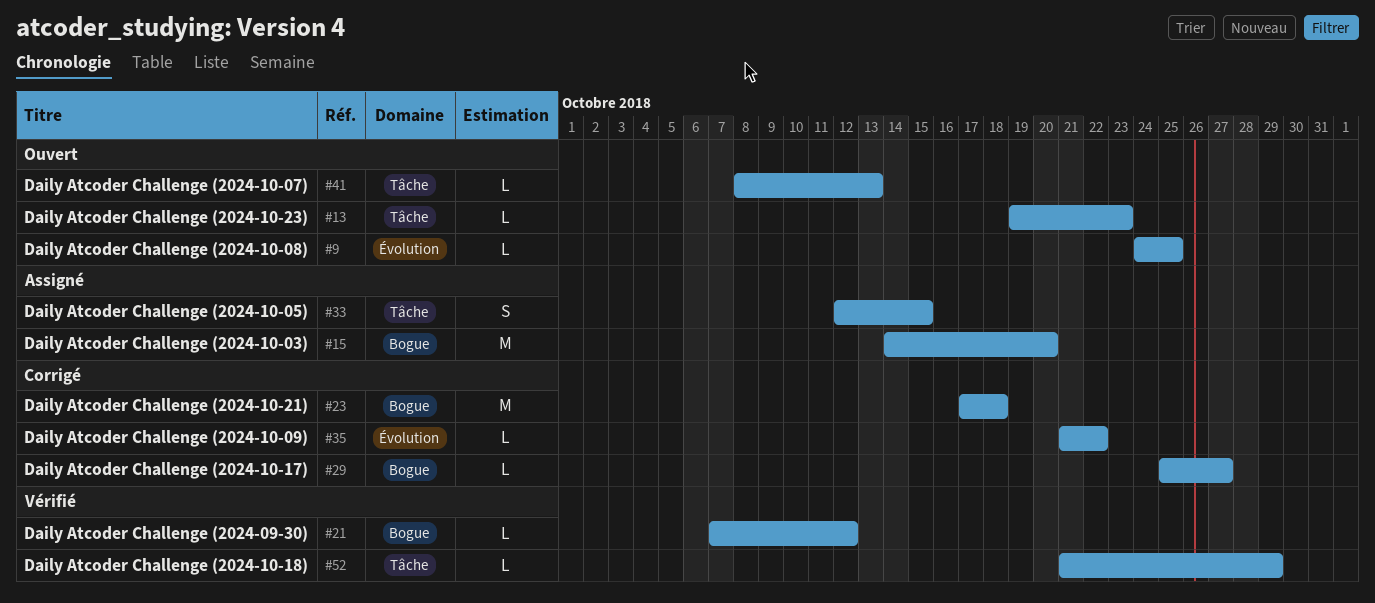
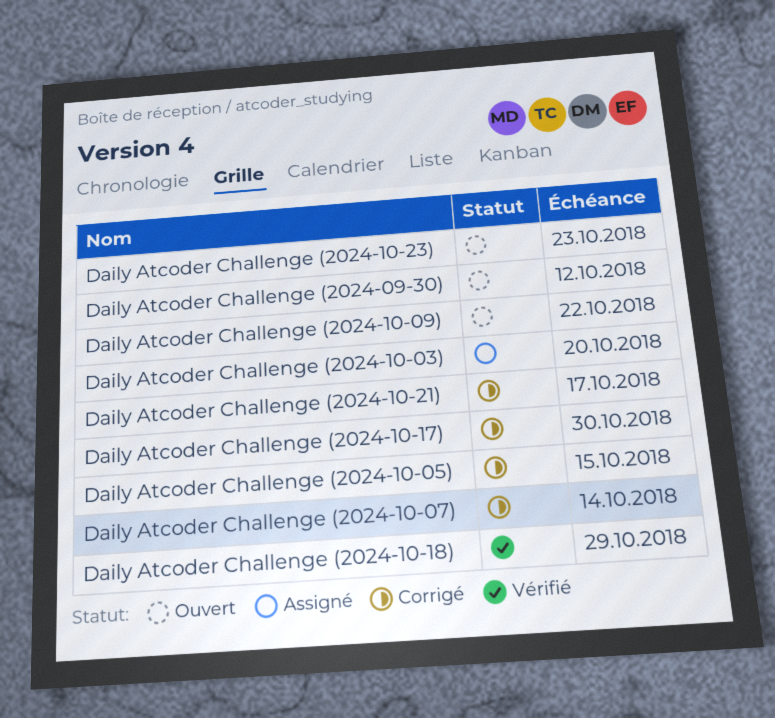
Daily Atcoder Challenge (2024-09-30), status: Vérifié -> Ouvert
Daily Atcoder Challenge (2024-10-05), status: Assigné -> Corrigé
Daily Atcoder Challenge (2024-10-07), status: Ouvert -> Corrigé
Daily Atcoder Challenge (2024-10-07), due: Oct 13 -> Oct 14
Daily Atcoder Challenge (2024-10-08): present -> none
Daily Atcoder Challenge (2024-10-09), status: Corrigé -> Ouvert
Daily Atcoder Challenge (2024-10-17), due: Oct 27 -> Oct 30
Daily Atcoder Challenge (2024-10-21), due: Oct 18 -> Oct 17

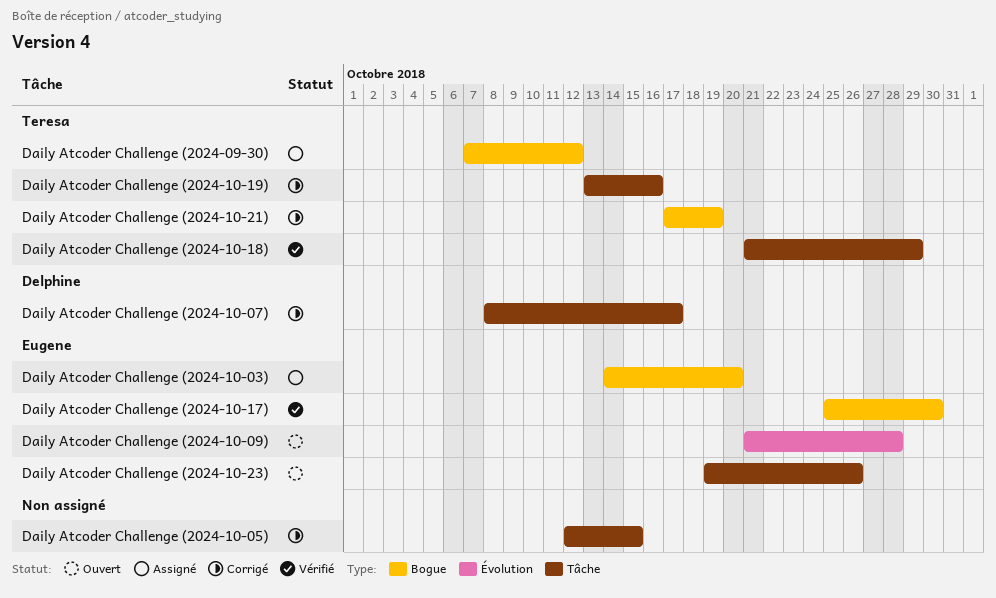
Daily Atcoder Challenge (2024-09-30), status: Ouvert -> Assigné
Daily Atcoder Challenge (2024-10-07), due: Oct 14 -> Oct 17
Daily Atcoder Challenge (2024-10-09), due: Oct 22 -> Oct 28
Daily Atcoder Challenge (2024-10-17), status: Corrigé -> Vérifié
Daily Atcoder Challenge (2024-10-19): none -> present
Daily Atcoder Challenge (2024-10-21), due: Oct 17 -> Oct 19
Daily Atcoder Challenge (2024-10-23), due: Oct 23 -> Oct 26

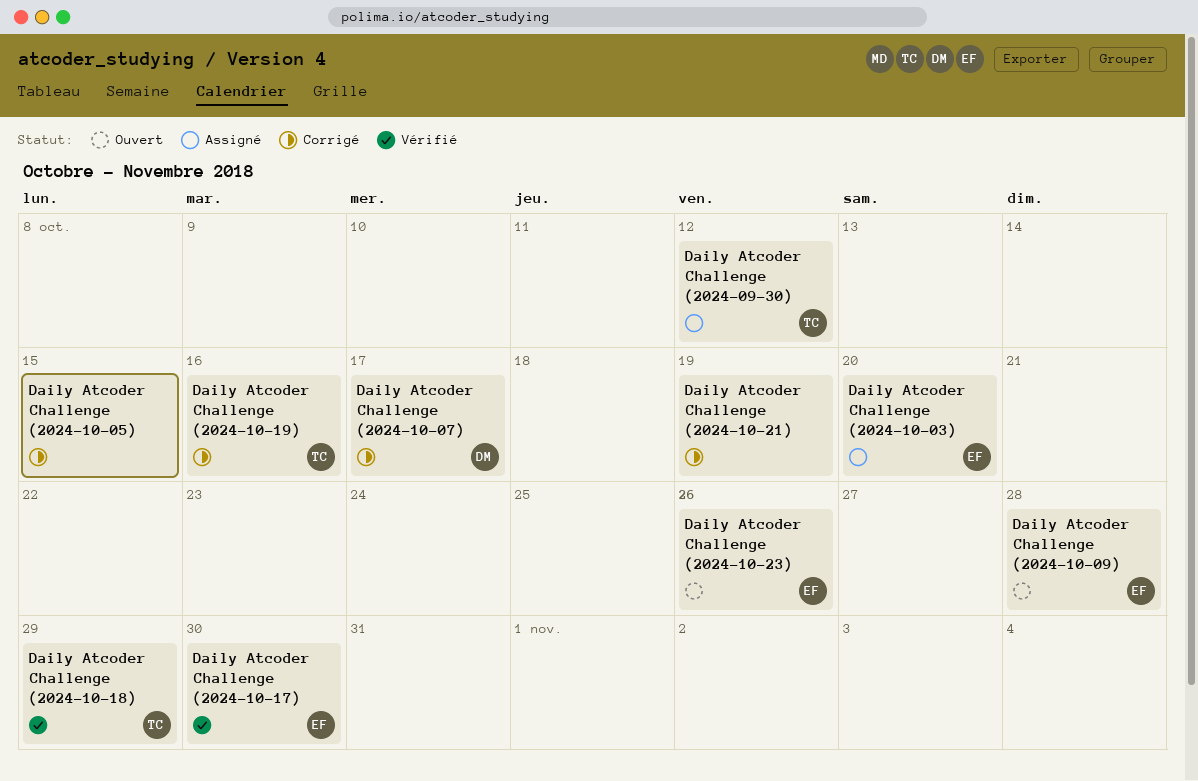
Daily Atcoder Challenge (2024-10-21), owner: Teresa -> none

